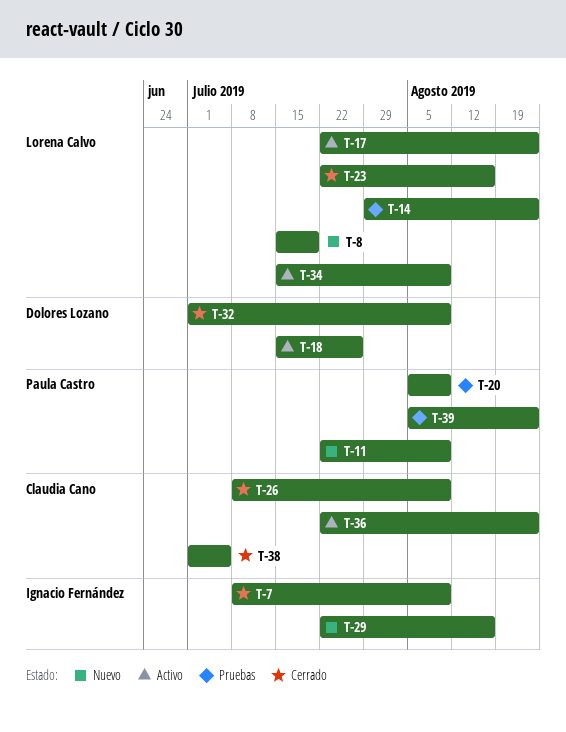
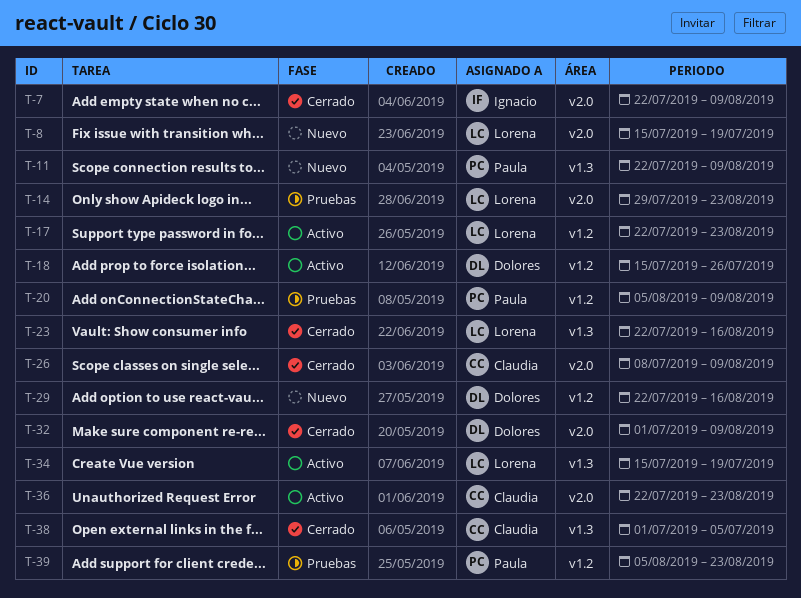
T-7, start: Jul 8 -> Jul 22
T-29, owner: Ignacio Fernández -> Dolores Lozano
T-34, due: Aug 9 -> Jul 19

